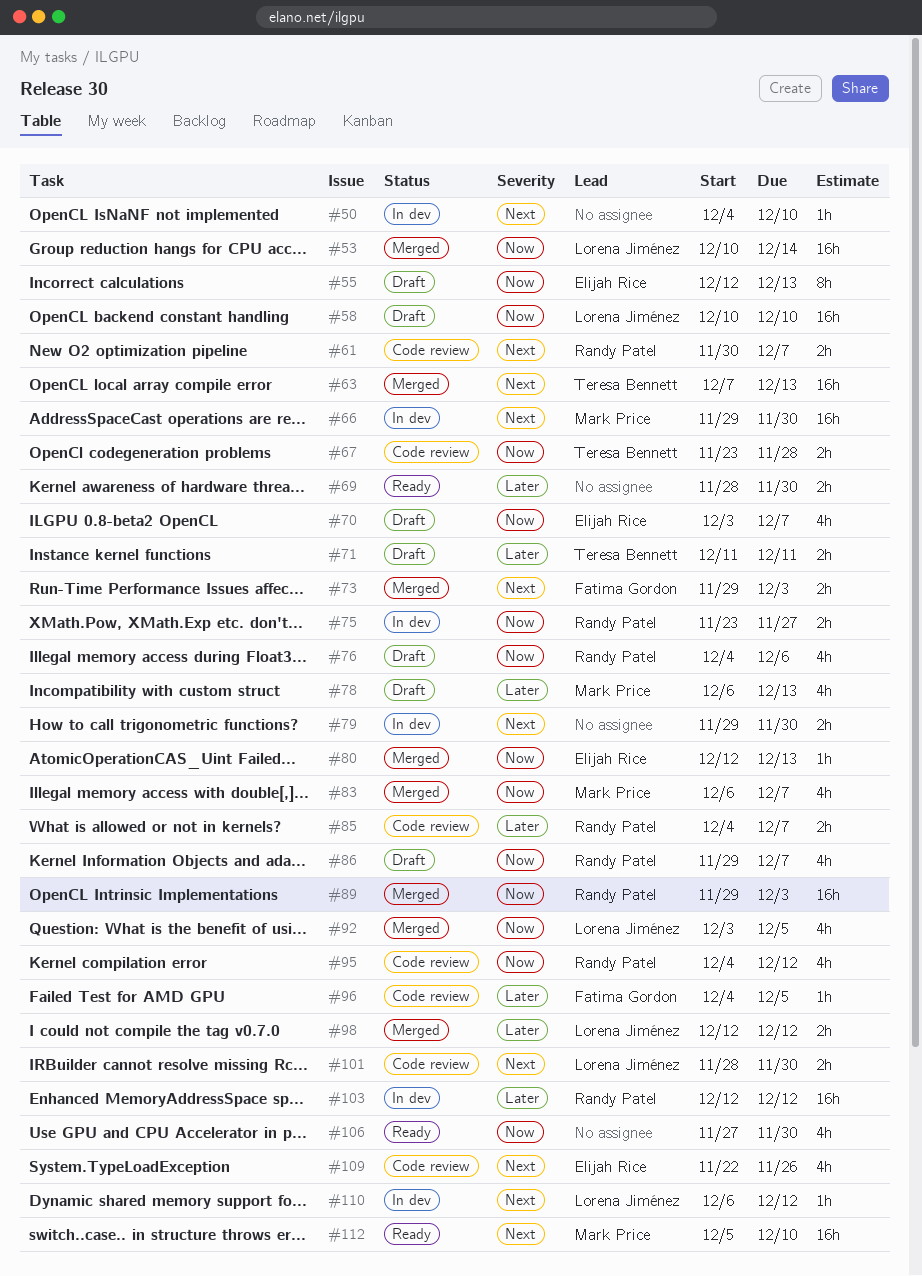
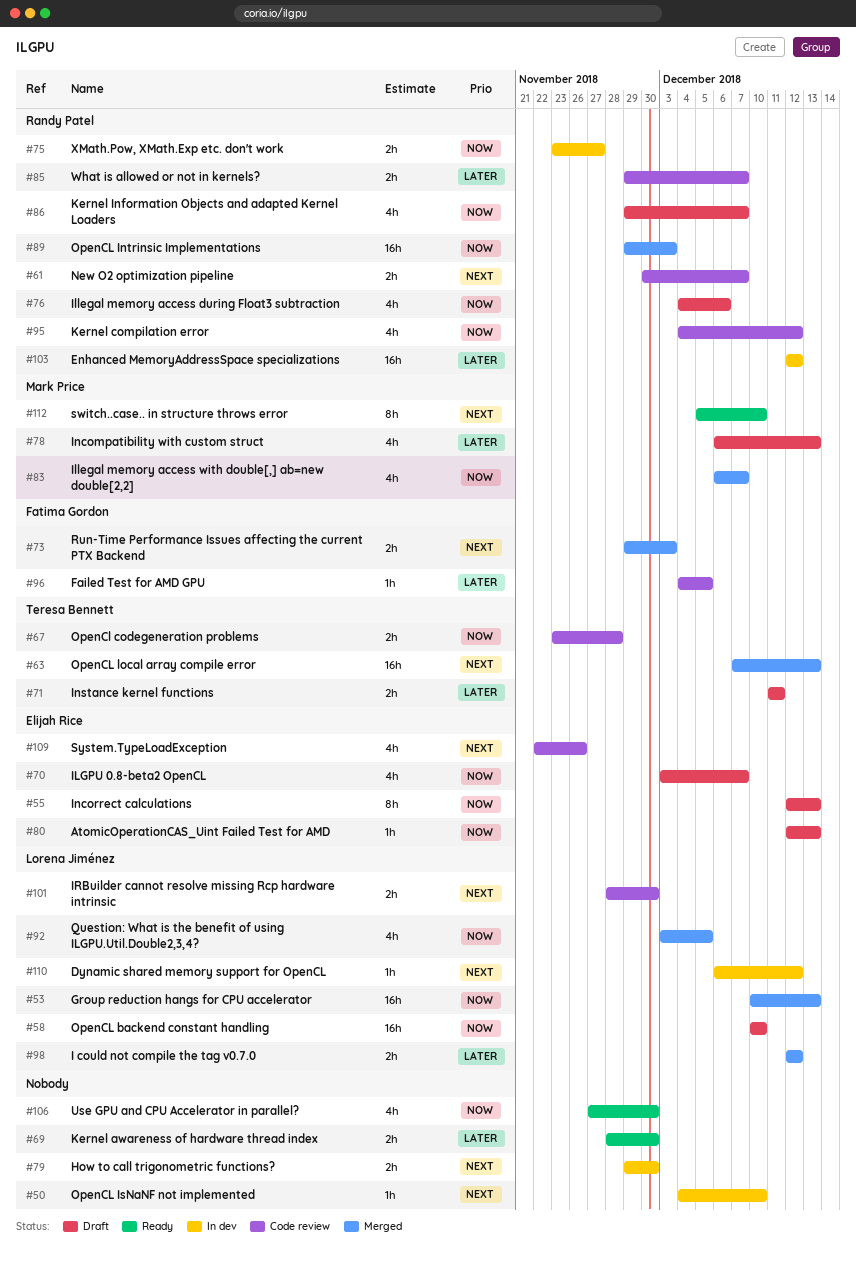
#53, due: Dec 14 -> Dec 13
#66: present -> none
#80, status: Merged -> Draft
#85, start: Dec 4 -> Nov 29
#112, estimate: 16h -> 8h

